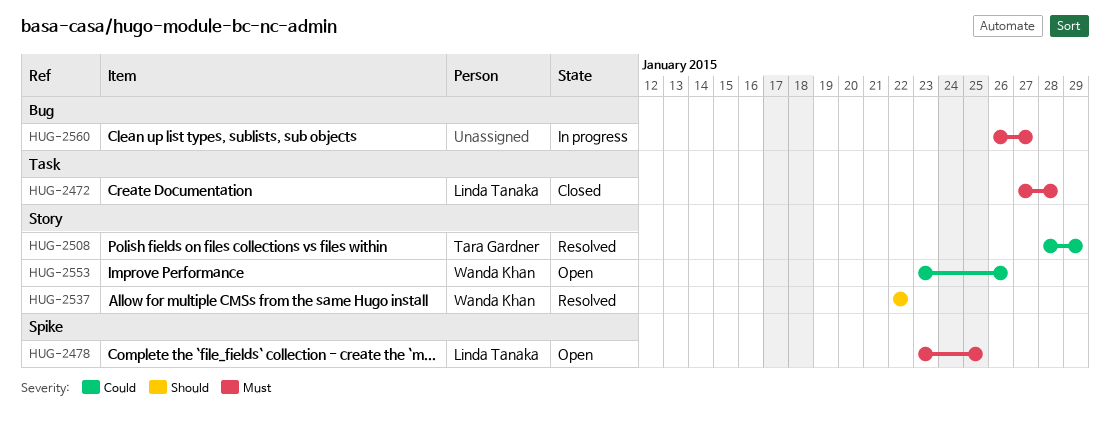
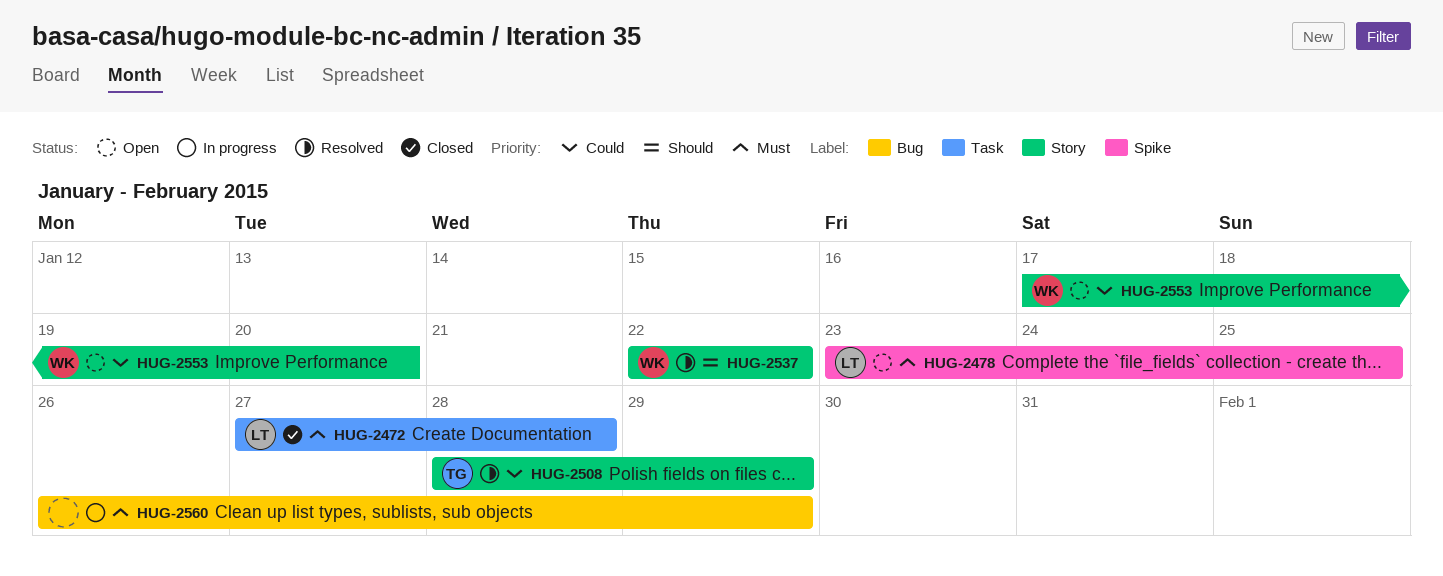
HUG-2553, start: Jan 23 -> Jan 17
HUG-2553, due: Jan 26 -> Jan 20
HUG-2560, due: Jan 27 -> Jan 29

